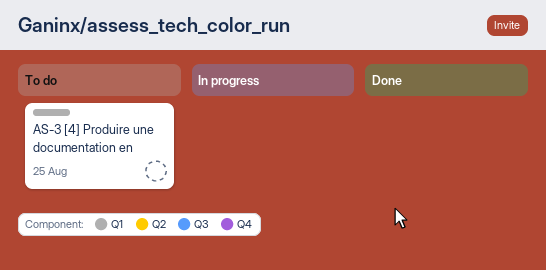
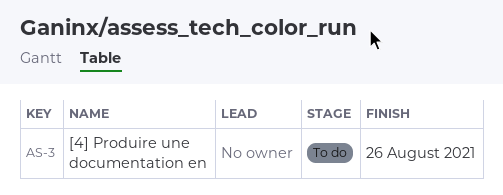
AS-3, due: Aug 25 -> Aug 26

